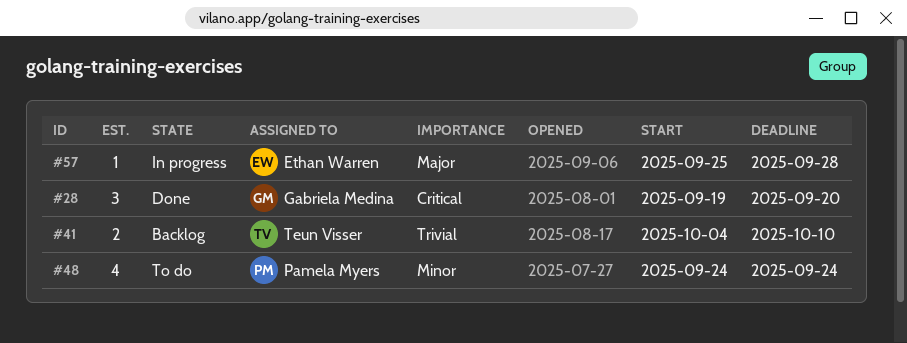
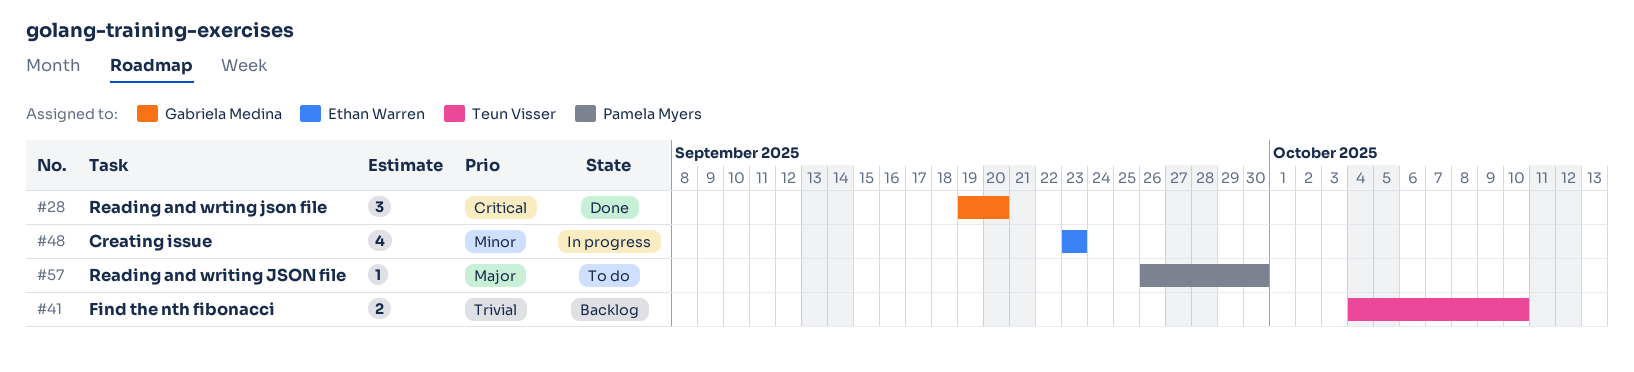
#48, status: To do -> In progress
#48, owner: Pamela Myers -> Ethan Warren
#48, start: Sep 24 -> Sep 23
#48, due: Sep 24 -> Sep 23
#57, status: In progress -> To do
#57, owner: Ethan Warren -> Pamela Myers
#57, start: Sep 25 -> Sep 26
#57, due: Sep 28 -> Sep 30

